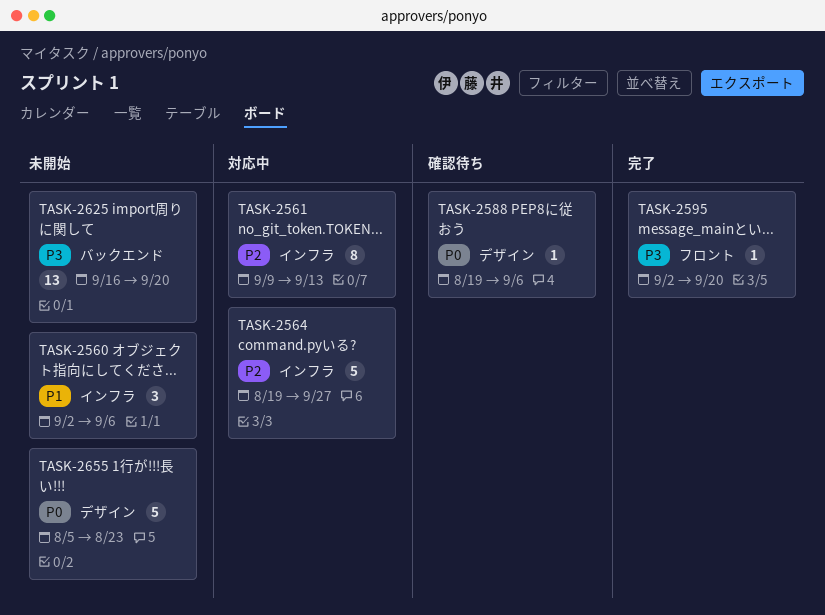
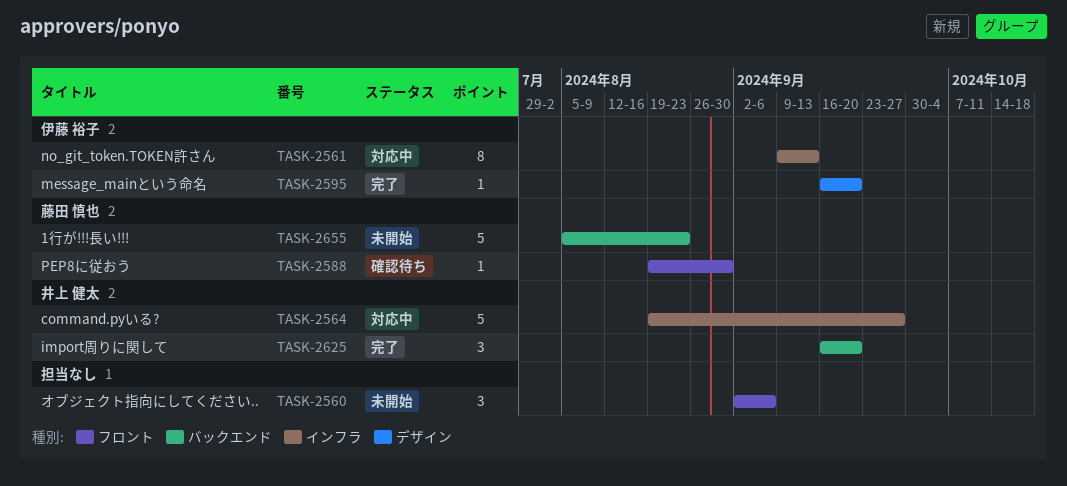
TASK-2560, label: インフラ -> フロント
TASK-2588, label: デザイン -> フロント
TASK-2588, due: Sep 6 -> Aug 30
TASK-2595, label: フロント -> デザイン
TASK-2595, start: Sep 2 -> Sep 16
TASK-2625, status: 未開始 -> 完了
TASK-2625, estimate: 13 -> 3
TASK-2655, label: デザイン -> バックエンド

